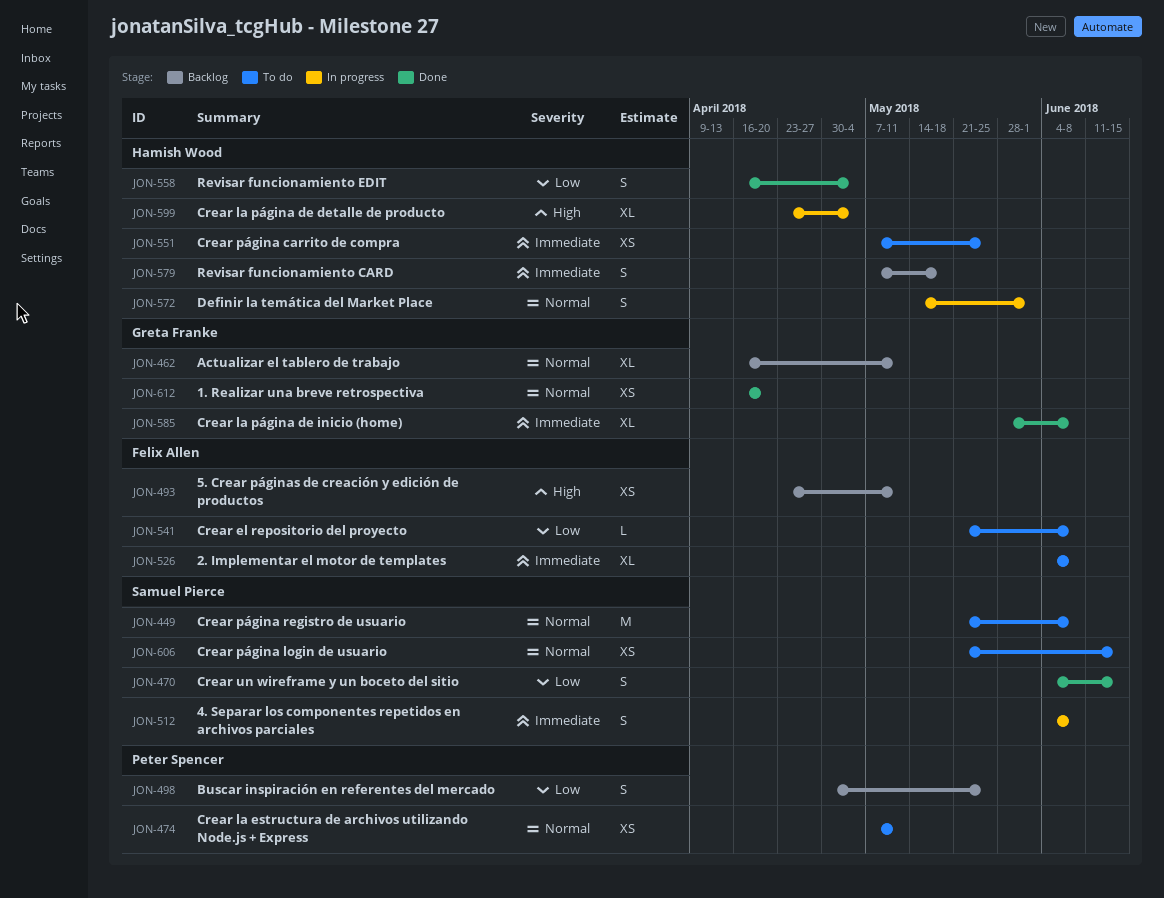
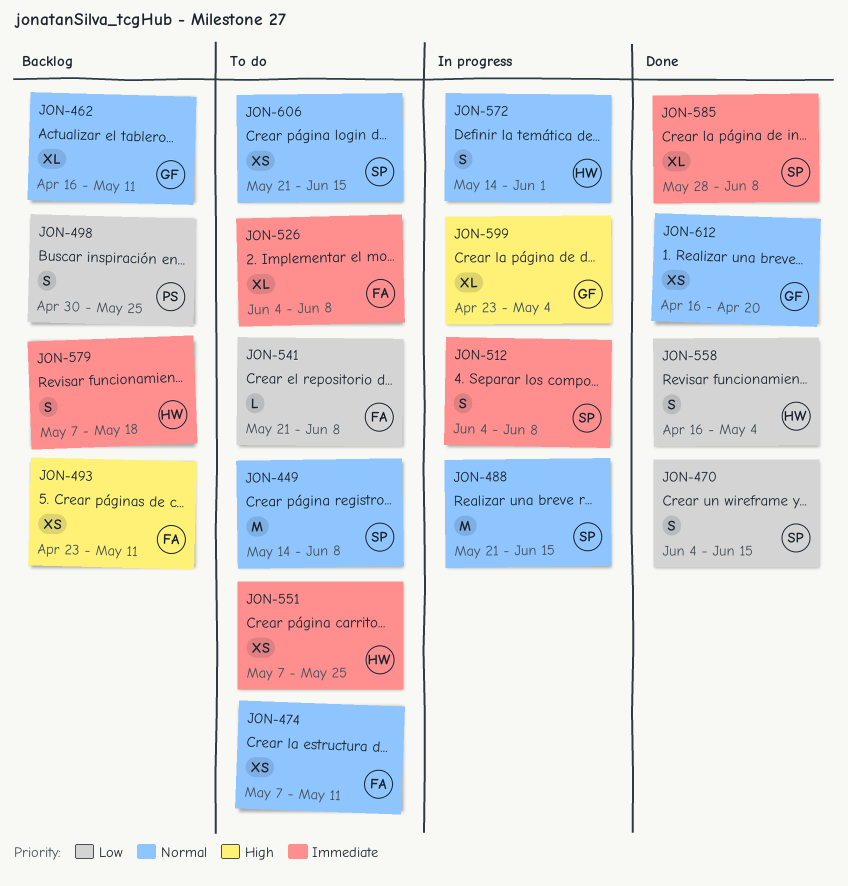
JON-449, start: May 21 -> May 14
JON-474, owner: Peter Spencer -> Felix Allen
JON-488: none -> present
JON-585, owner: Greta Franke -> Samuel Pierce
JON-599, owner: Hamish Wood -> Greta Franke

